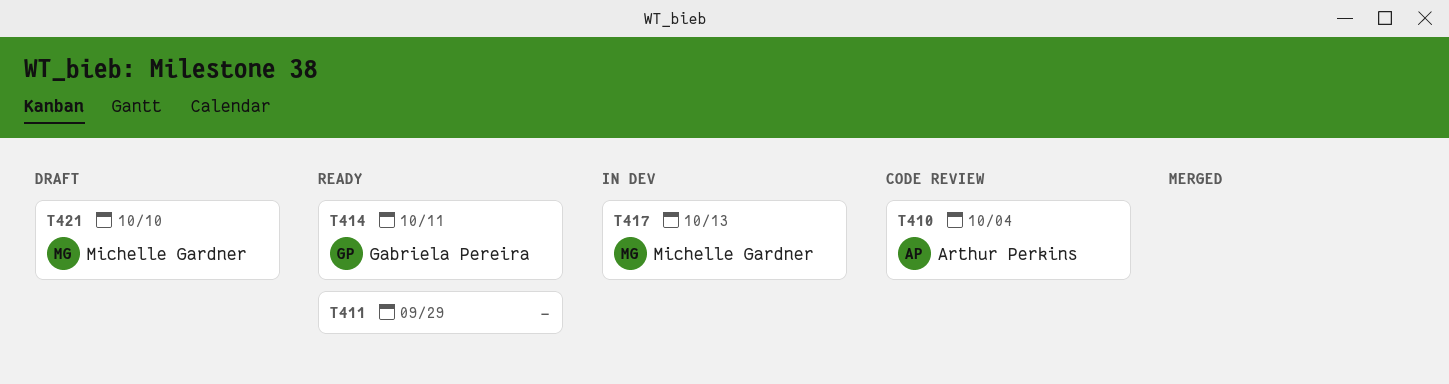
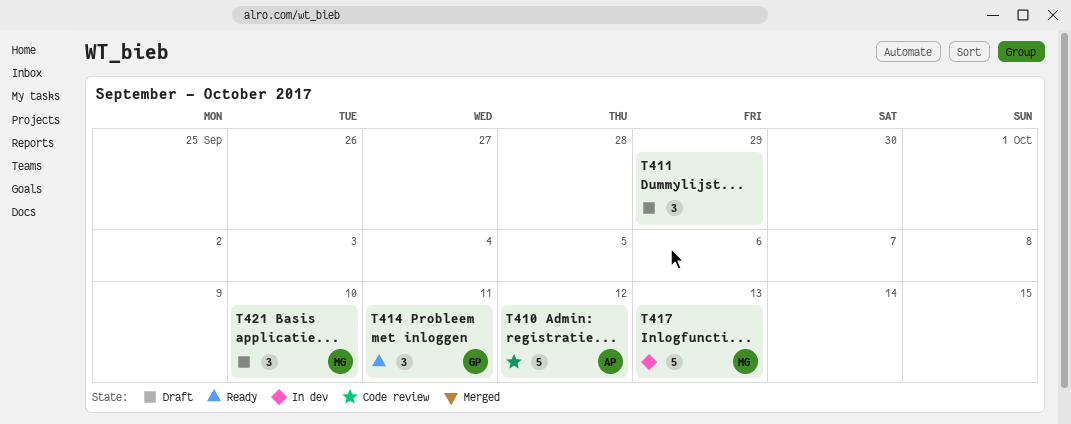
T410, due: Oct 4 -> Oct 12
T411, status: Ready -> Draft

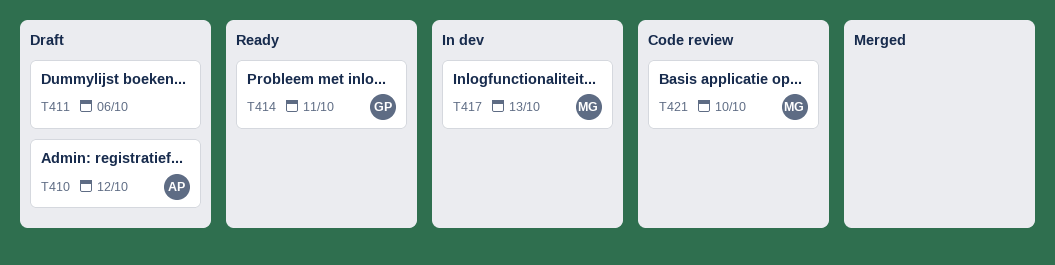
T410, status: Code review -> Draft
T411, due: Sep 29 -> Oct 6
T421, status: Draft -> Code review

